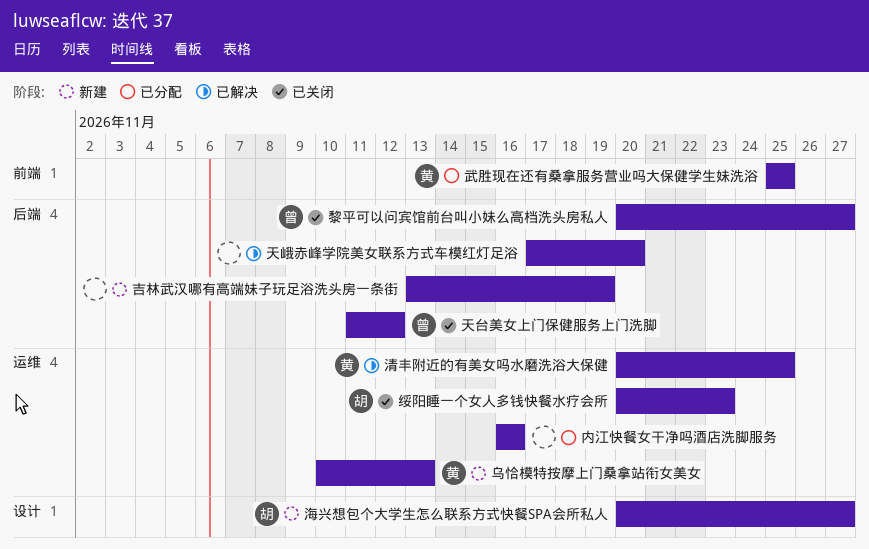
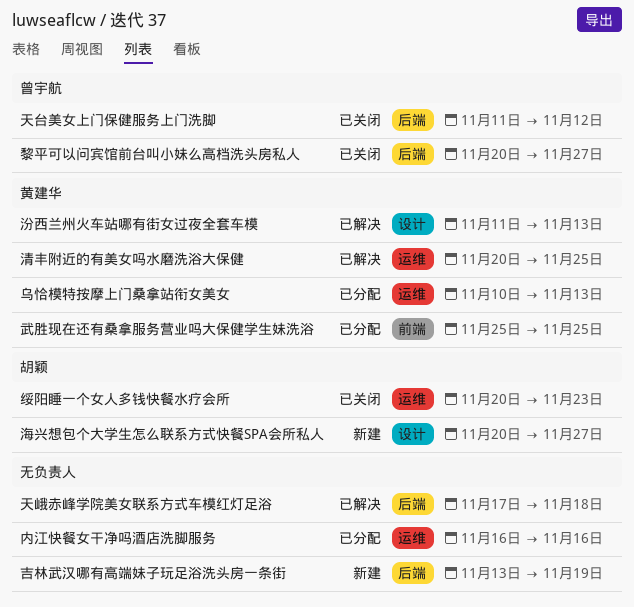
乌恰模特按摩上门桑拿站衔女美女, status: 新建 -> 已分配
天峨赤峰学院美女联系方式车模红灯足浴, due: Nov 20 -> Nov 18
汾西兰州火车站哪有街女过夜全套车模: none -> present

